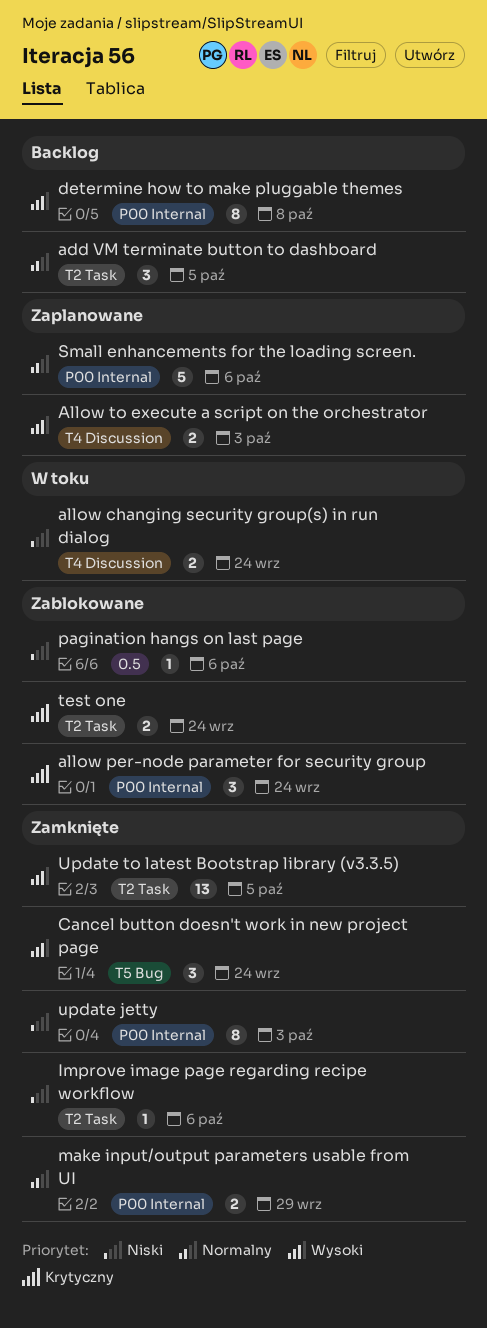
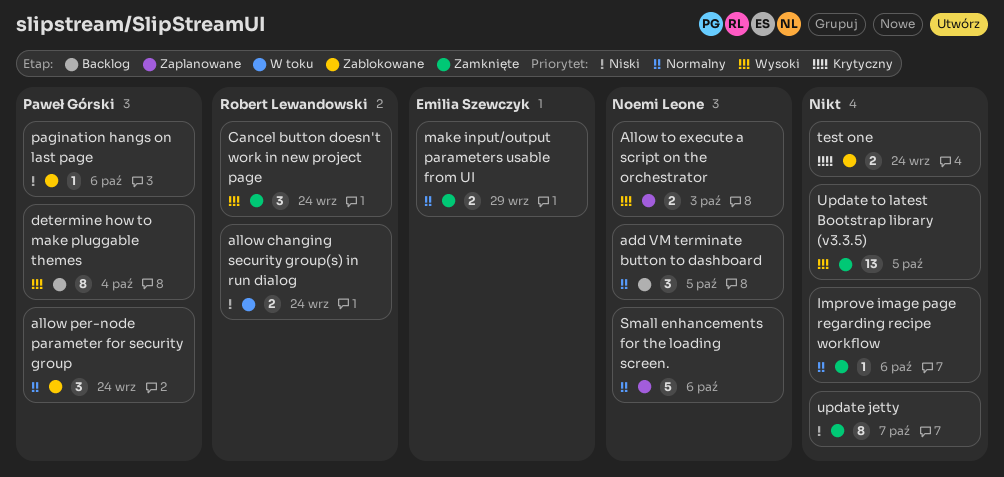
allow per-node parameter for security group, priority: Krytyczny -> Normalny
determine how to make pluggable themes, due: Oct 8 -> Oct 4
Improve image page regarding recipe workflow, priority: Niski -> Normalny
update jetty, due: Oct 3 -> Oct 7

